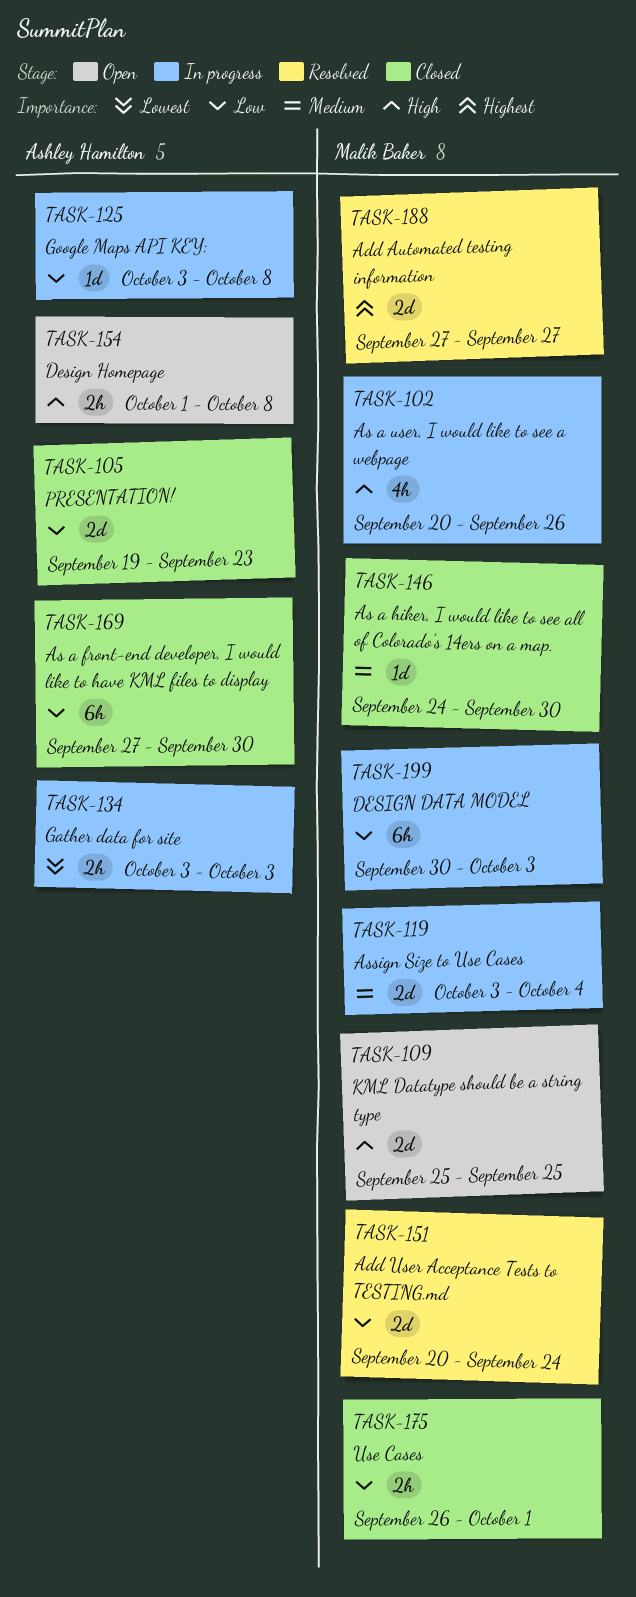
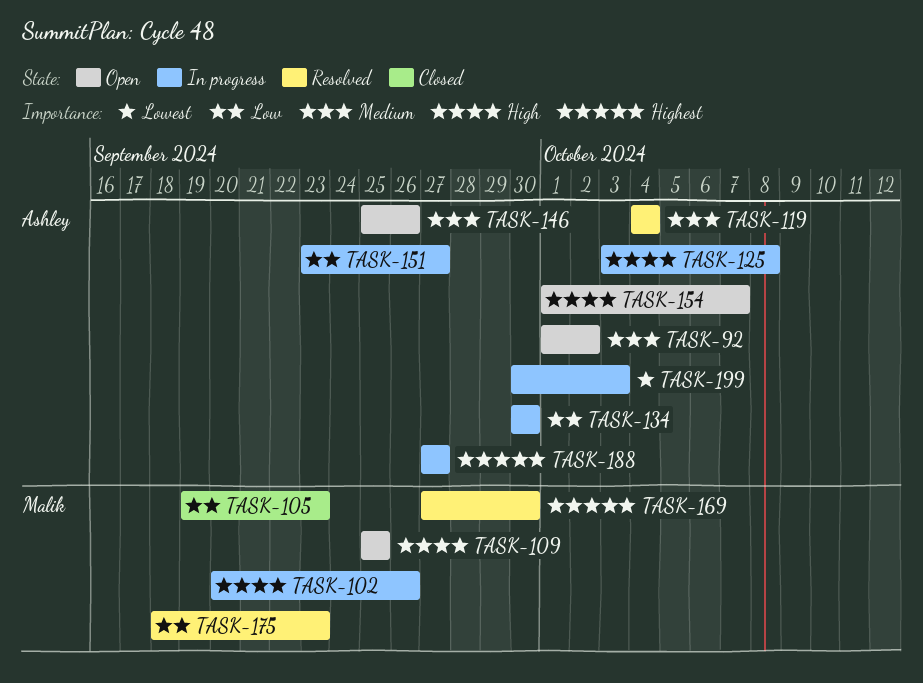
TASK-92: none -> present
TASK-105, owner: Ashley Hamilton -> Malik Baker
TASK-119, status: In progress -> Resolved
TASK-119, owner: Malik Baker -> Ashley Hamilton
TASK-119, start: Oct 3 -> Oct 4
TASK-125, priority: Low -> High
TASK-134, priority: Lowest -> Low
TASK-134, start: Oct 3 -> Sep 30
TASK-134, due: Oct 3 -> Sep 30
TASK-146, status: Closed -> Open
TASK-146, owner: Malik Baker -> Ashley Hamilton
TASK-146, start: Sep 24 -> Sep 25
TASK-146, due: Sep 30 -> Sep 26
TASK-151, status: Resolved -> In progress
TASK-151, owner: Malik Baker -> Ashley Hamilton
TASK-151, start: Sep 20 -> Sep 23
TASK-151, due: Sep 24 -> Sep 27
TASK-154, due: Oct 8 -> Oct 7
TASK-169, status: Closed -> Resolved
TASK-169, owner: Ashley Hamilton -> Malik Baker
TASK-169, priority: Low -> Highest
TASK-175, status: Closed -> Resolved
TASK-175, start: Sep 26 -> Sep 18
TASK-175, due: Oct 1 -> Sep 23
TASK-188, status: Resolved -> In progress
TASK-188, owner: Malik Baker -> Ashley Hamilton
TASK-199, owner: Malik Baker -> Ashley Hamilton
TASK-199, priority: Low -> Lowest

